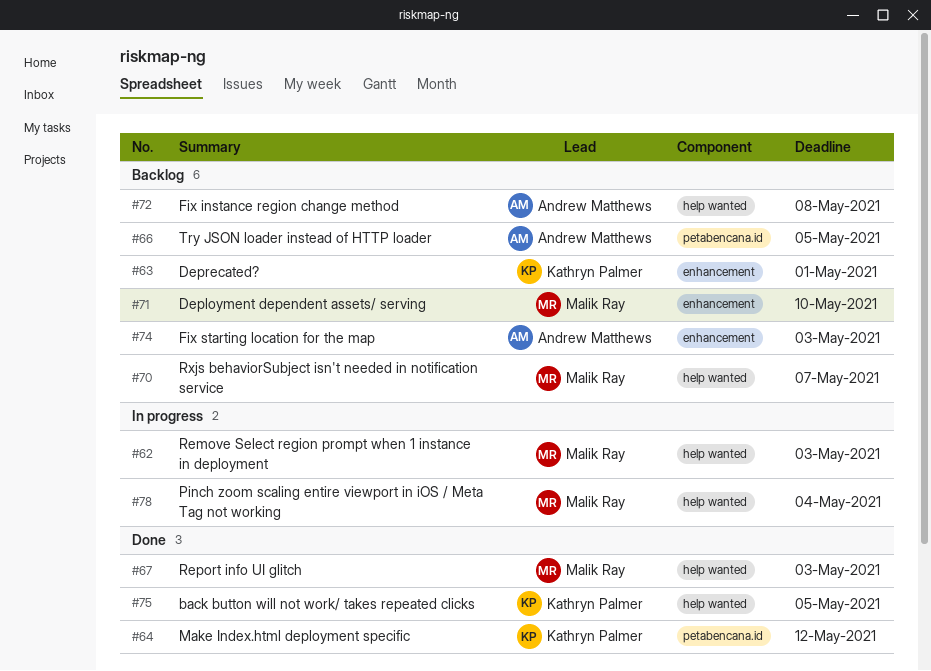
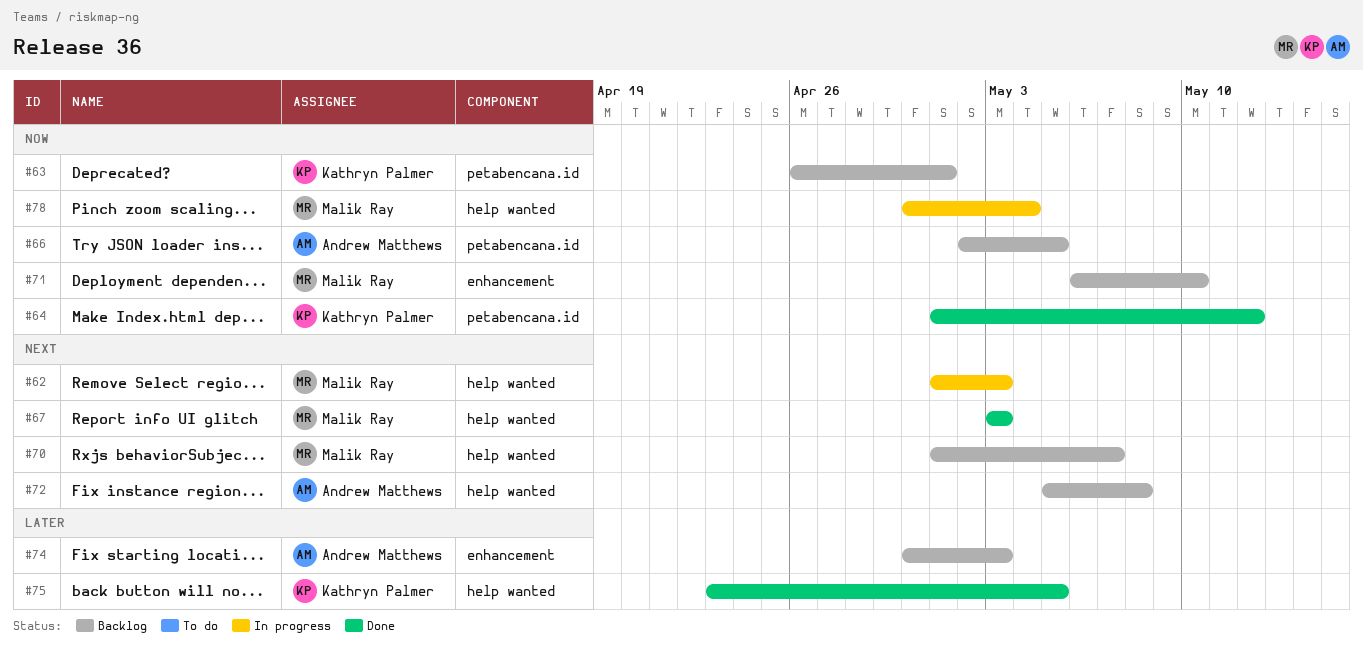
#63, label: enhancement -> petabencana.id

